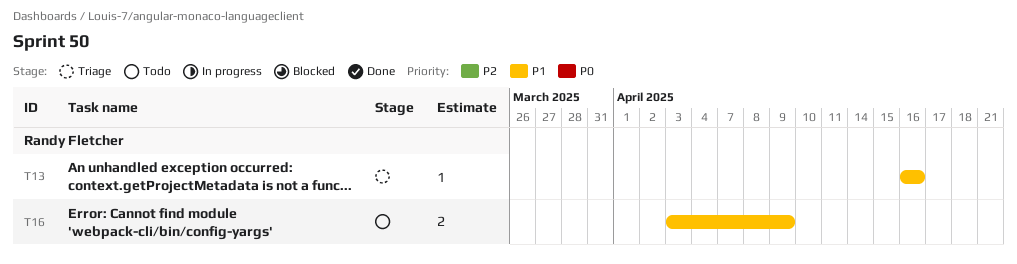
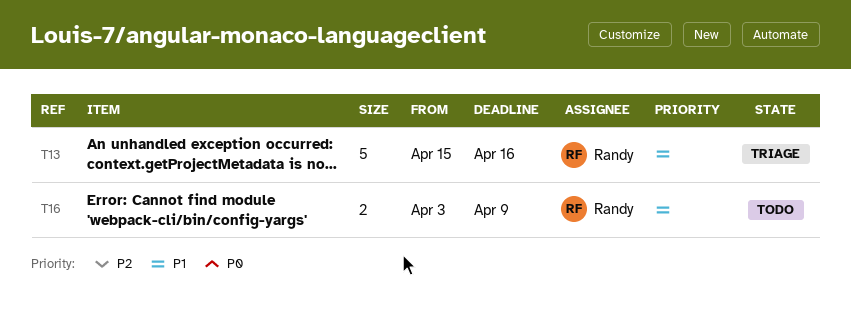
T13, estimate: 1 -> 5
T13, start: Apr 16 -> Apr 15

